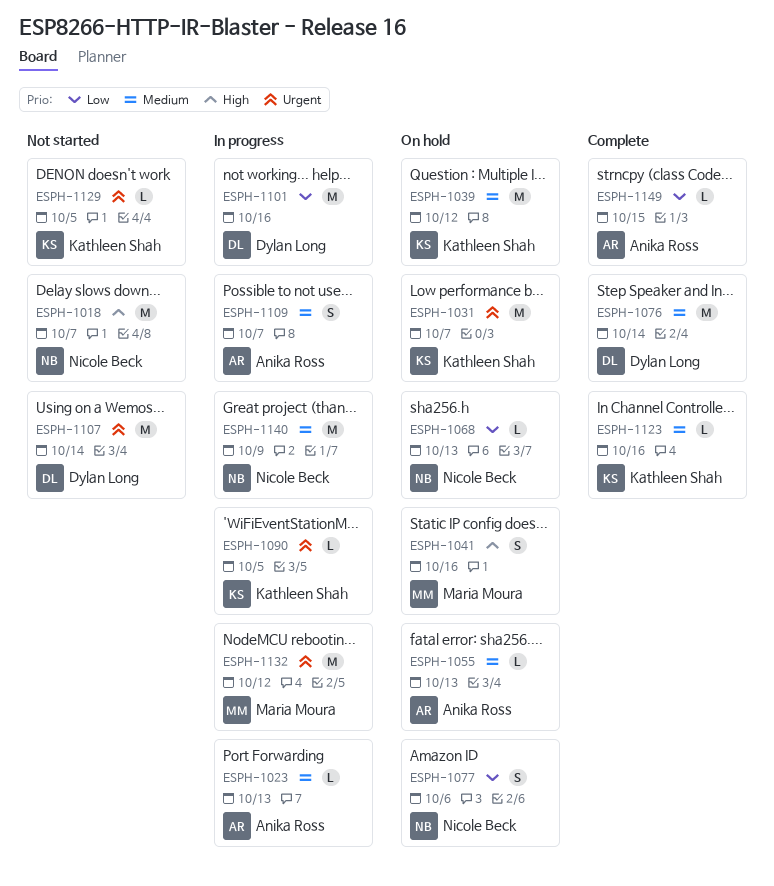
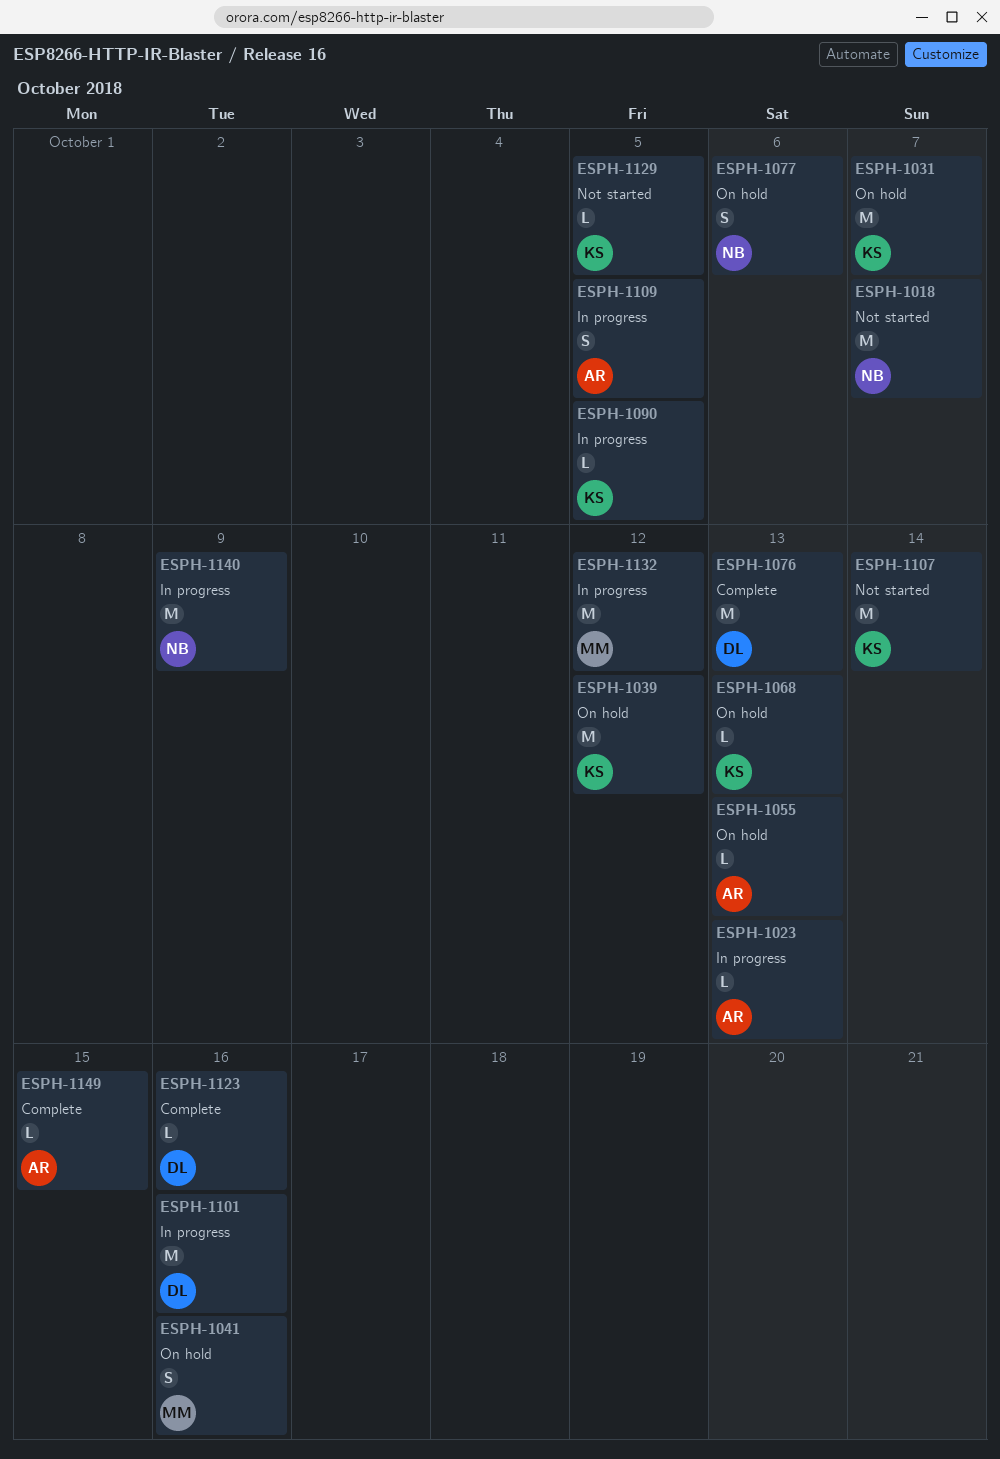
ESPH-1068, owner: Nicole Beck -> Kathleen Shah
ESPH-1076, due: Oct 14 -> Oct 13
ESPH-1107, owner: Dylan Long -> Kathleen Shah
ESPH-1109, due: Oct 7 -> Oct 5
ESPH-1123, owner: Kathleen Shah -> Dylan Long

